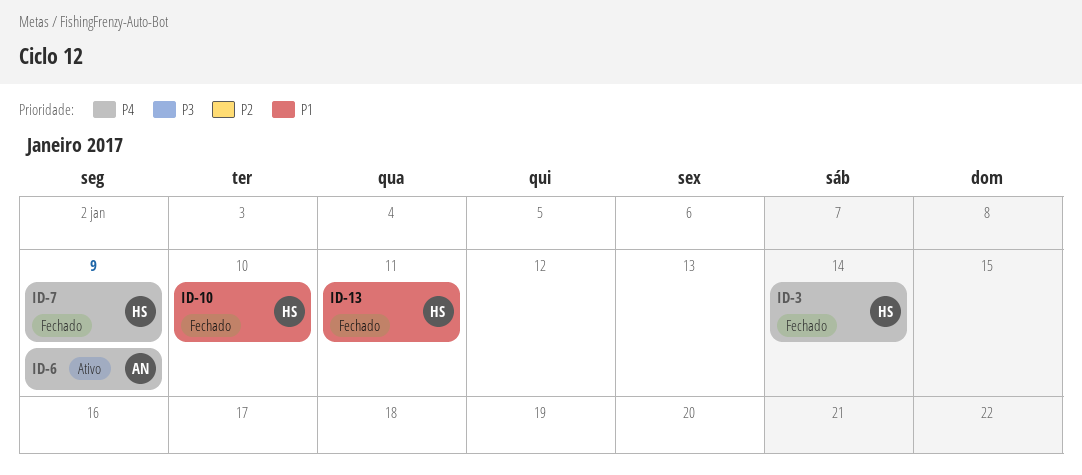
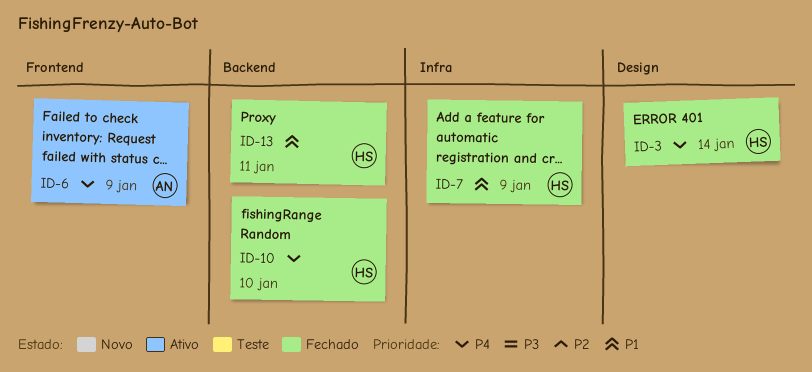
ID-7, priority: P4 -> P1
ID-10, priority: P1 -> P4

